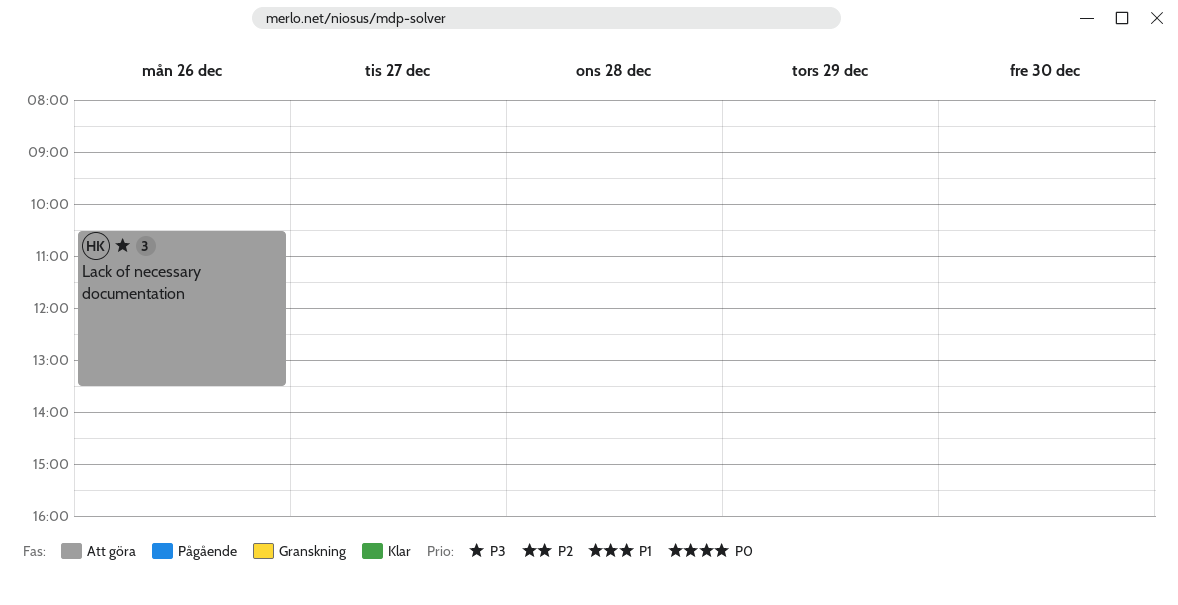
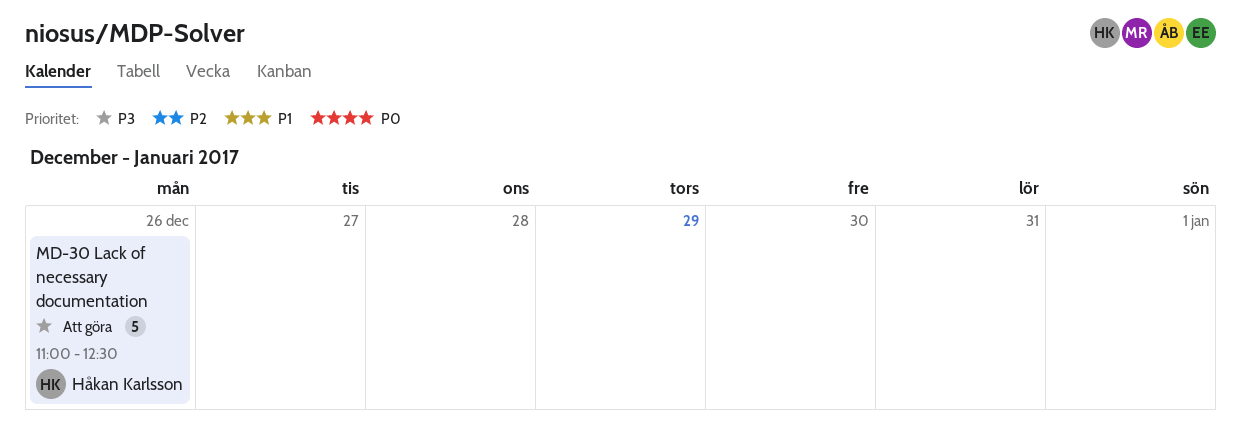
Lack of necessary documentation, estimate: 3 -> 5
Lack of necessary documentation, begins: 10:30 -> 11:00
Lack of necessary documentation, ends: 13:30 -> 12:30

